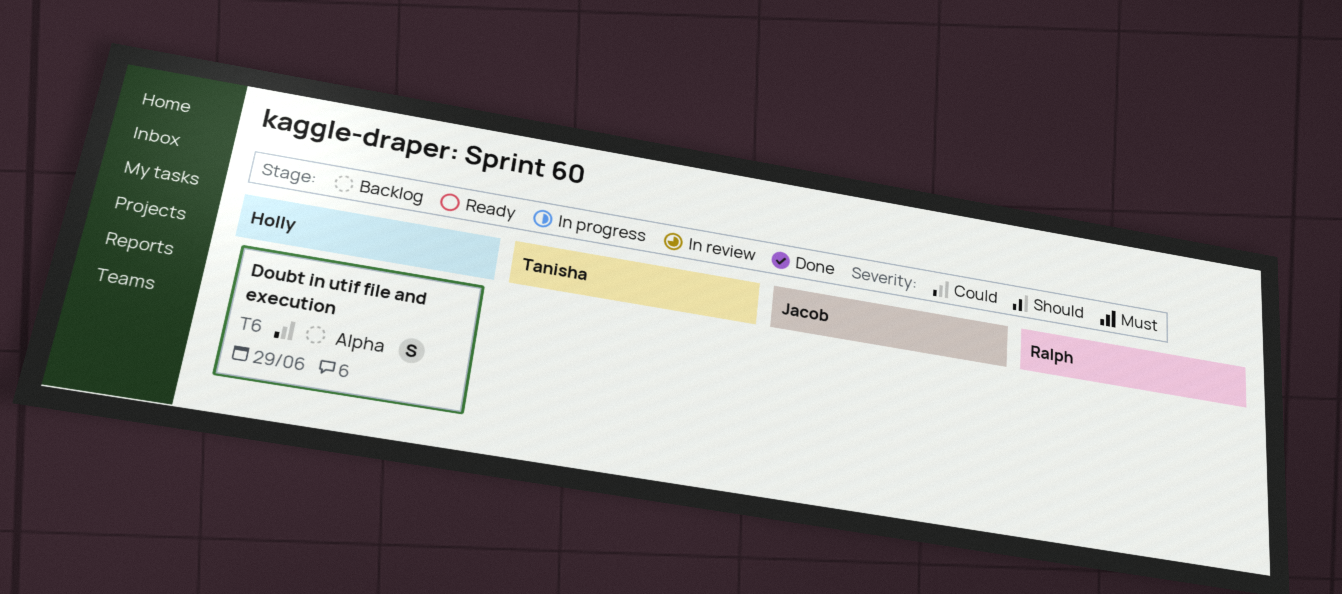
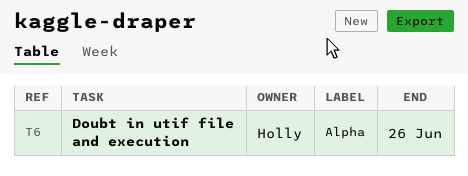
T6, due: Jun 29 -> Jun 26

